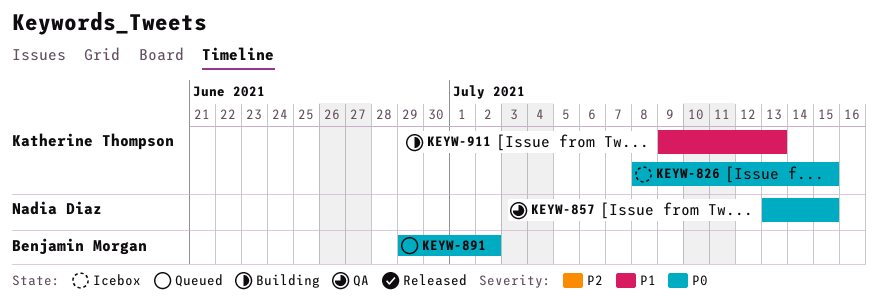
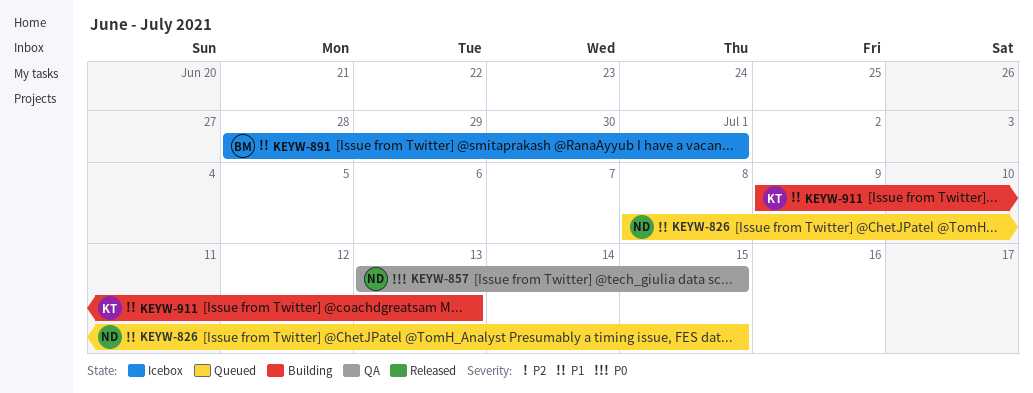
KEYW-826, status: Icebox -> Queued
KEYW-826, owner: Katherine Thompson -> Nadia Diaz
KEYW-826, priority: P0 -> P1
KEYW-891, status: Queued -> Icebox
KEYW-891, priority: P0 -> P1
KEYW-891, start: Jun 29 -> Jun 28
KEYW-891, due: Jul 2 -> Jul 1

